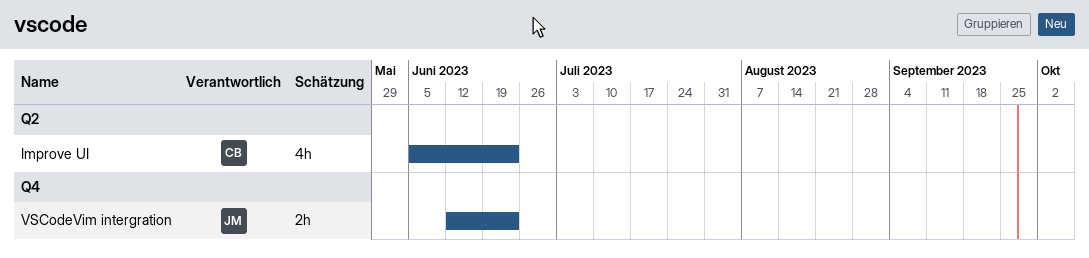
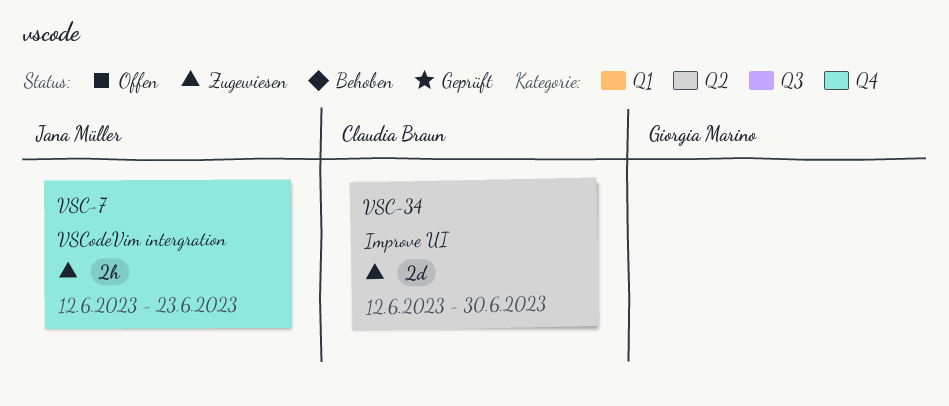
Improve UI, estimate: 4h -> 2d
Improve UI, start: Jun 5 -> Jun 12
Improve UI, due: Jun 23 -> Jun 30

